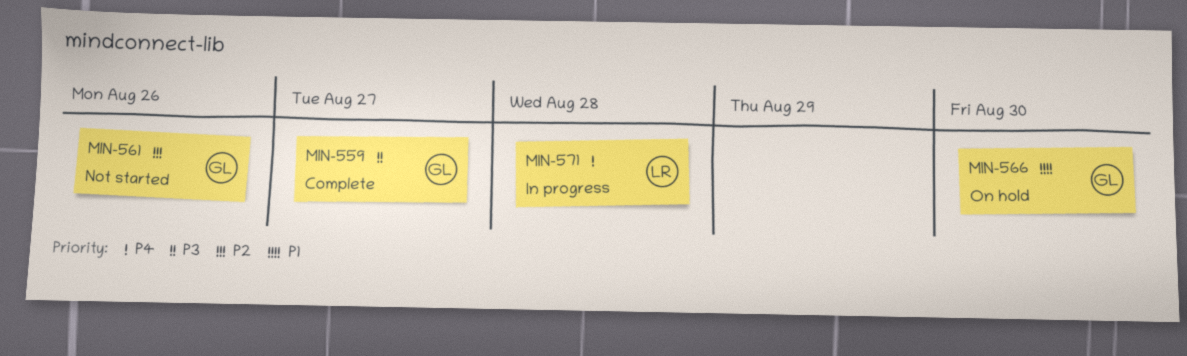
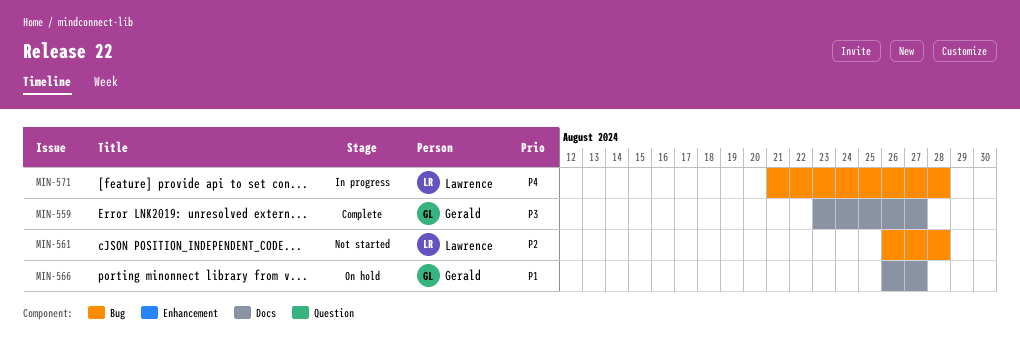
MIN-561, owner: Gerald -> Lawrence
MIN-561, due: Aug 26 -> Aug 28
MIN-566, due: Aug 30 -> Aug 27

